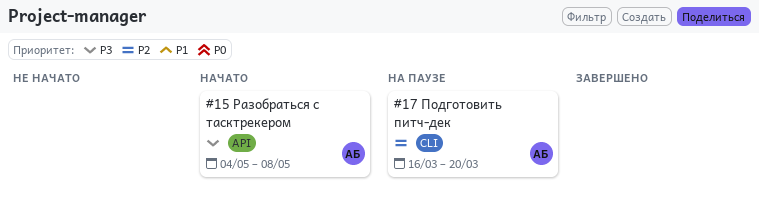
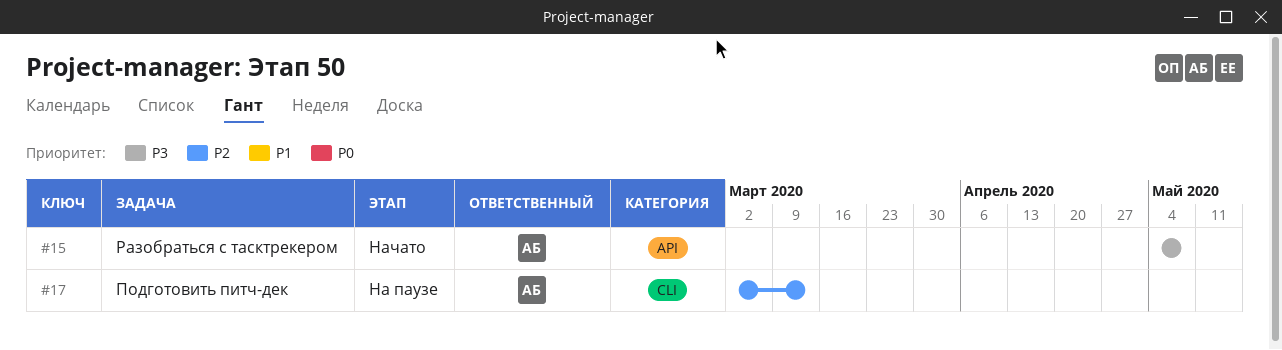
#17, start: Mar 16 -> Mar 2
#17, due: Mar 20 -> Mar 13

